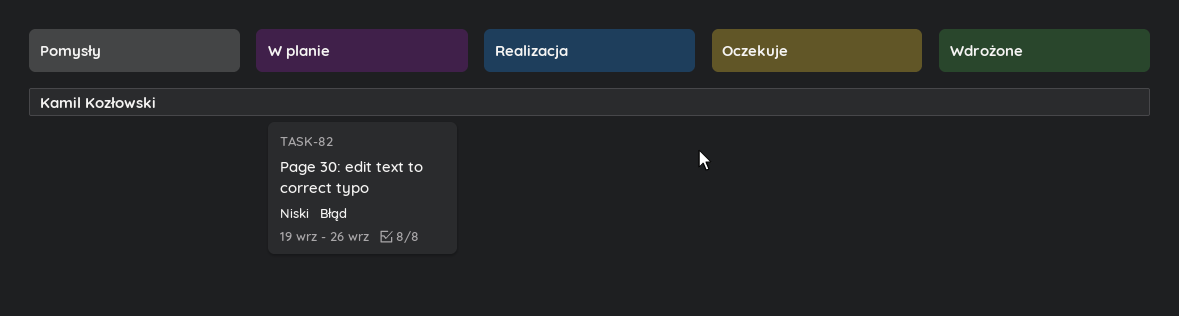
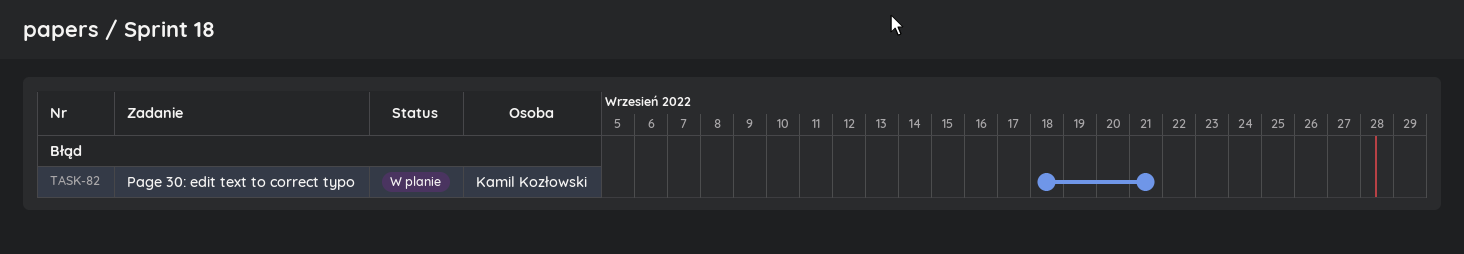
TASK-82, start: Sep 19 -> Sep 18
TASK-82, due: Sep 26 -> Sep 21

